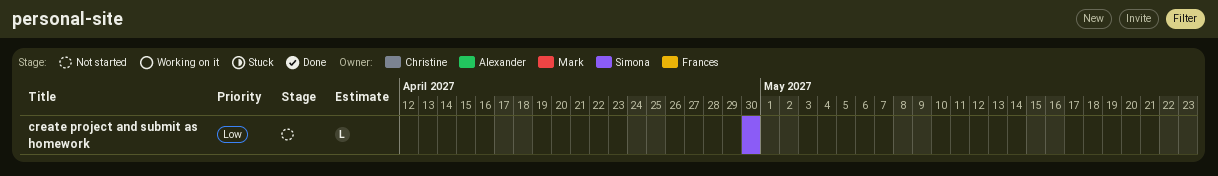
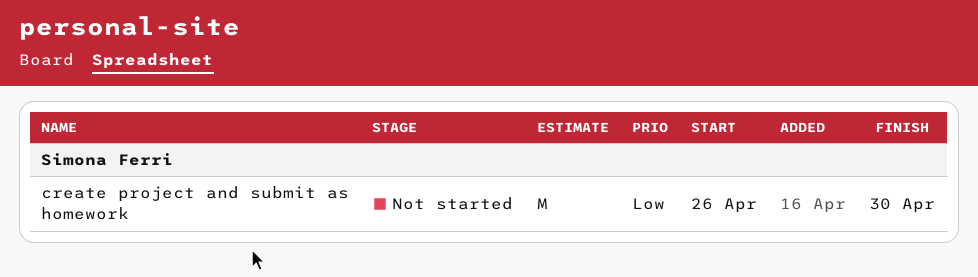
create project and submit as homework, estimate: L -> M
create project and submit as homework, start: Apr 30 -> Apr 26

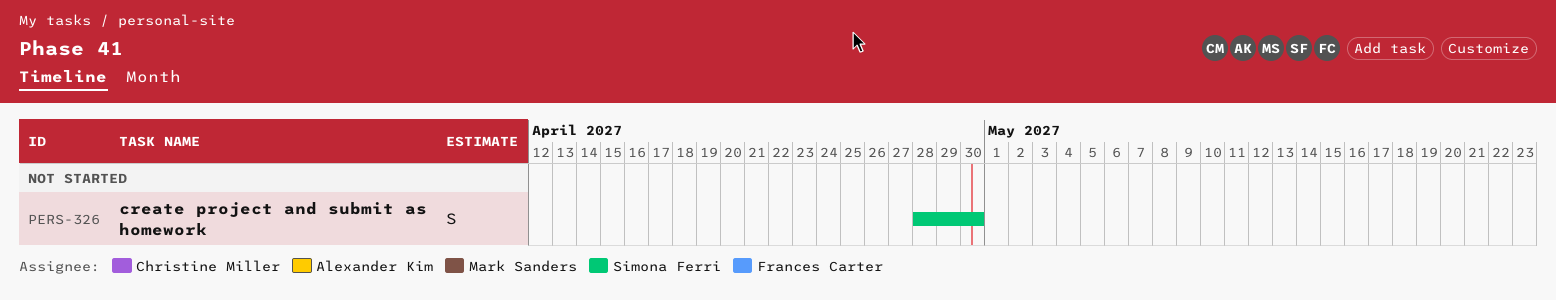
create project and submit as homework, estimate: M -> S
create project and submit as homework, start: Apr 26 -> Apr 28

